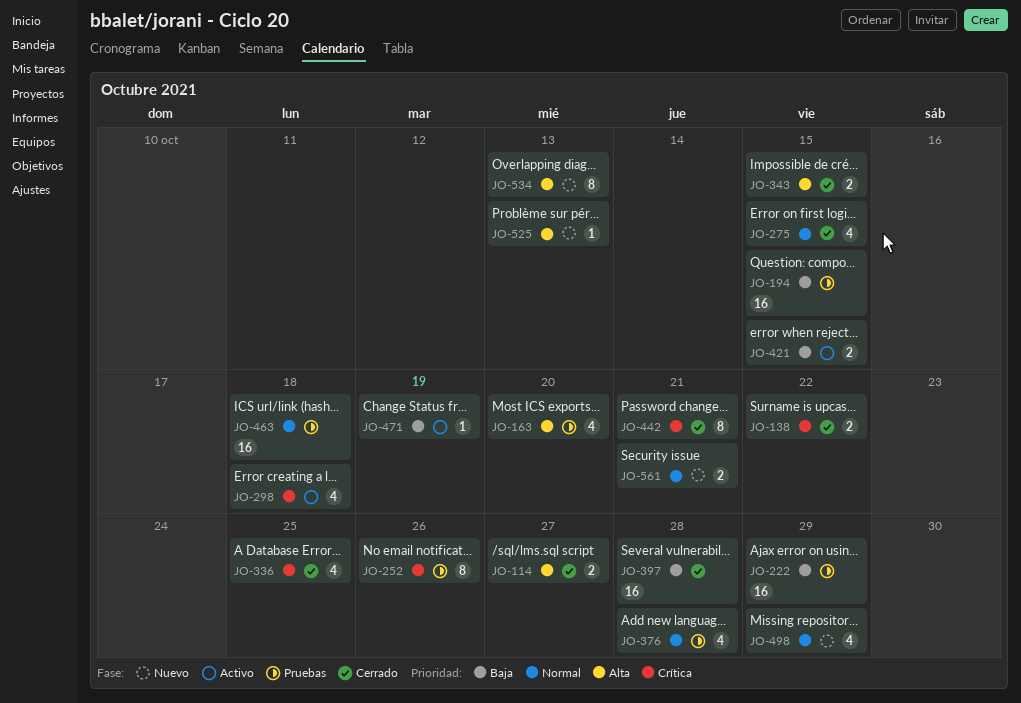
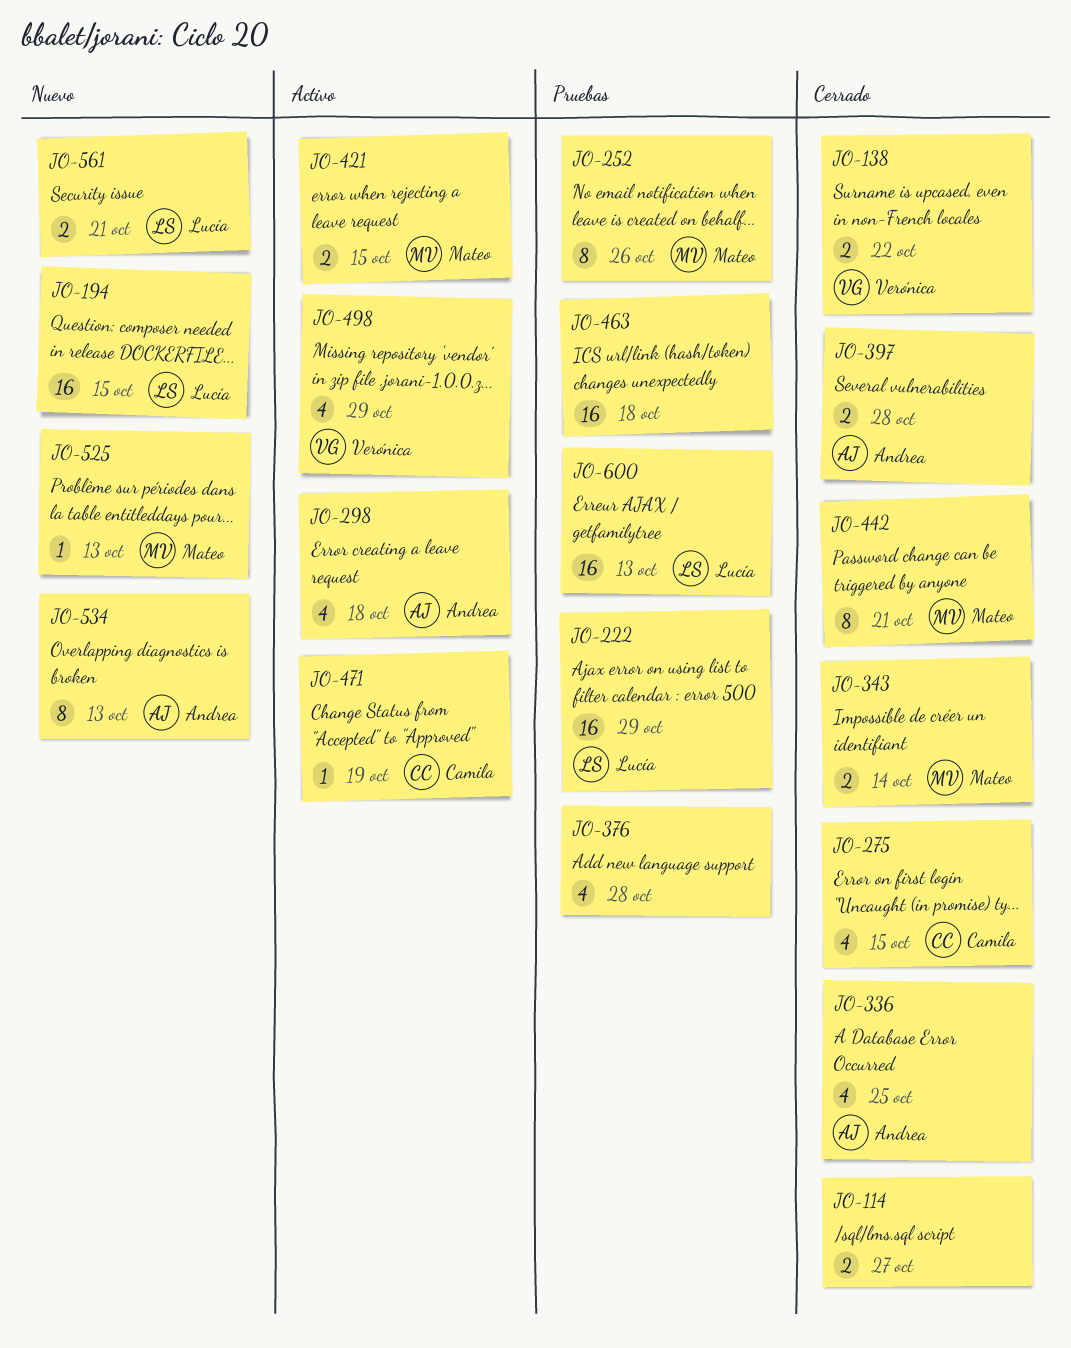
JO-163: present -> none
JO-194, status: Pruebas -> Nuevo
JO-343, due: Oct 15 -> Oct 14
JO-397, estimate: 16 -> 2
JO-498, status: Nuevo -> Activo
JO-600: none -> present

